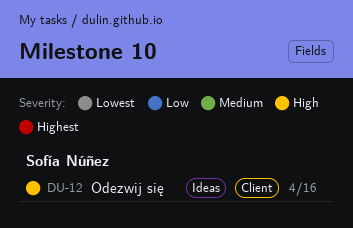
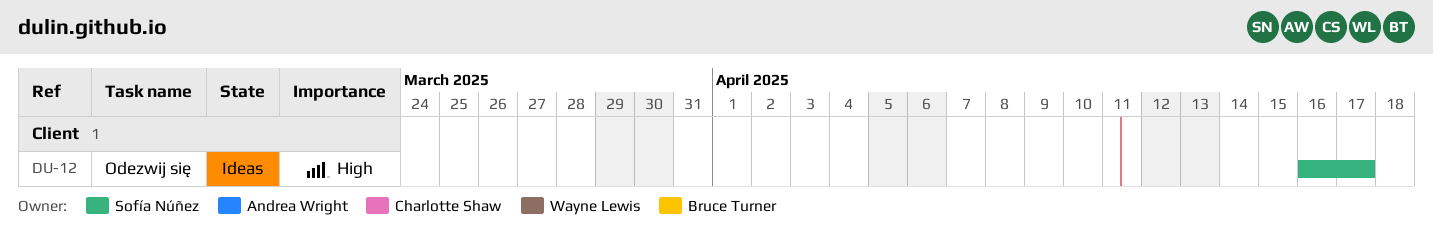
DU-12, due: Apr 16 -> Apr 17

